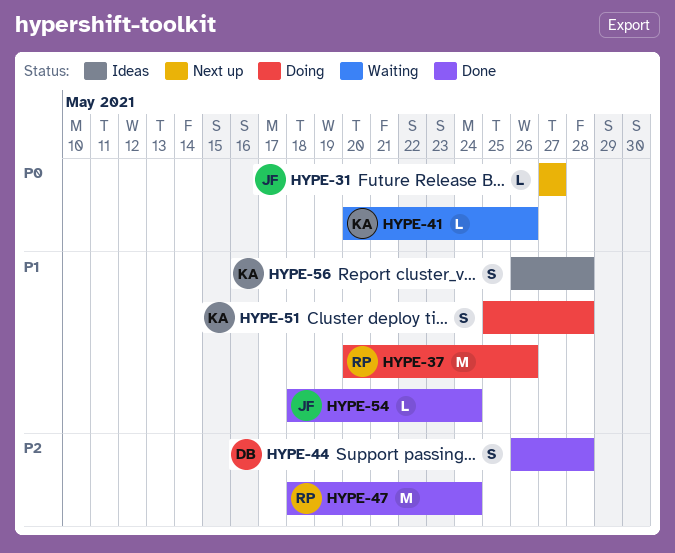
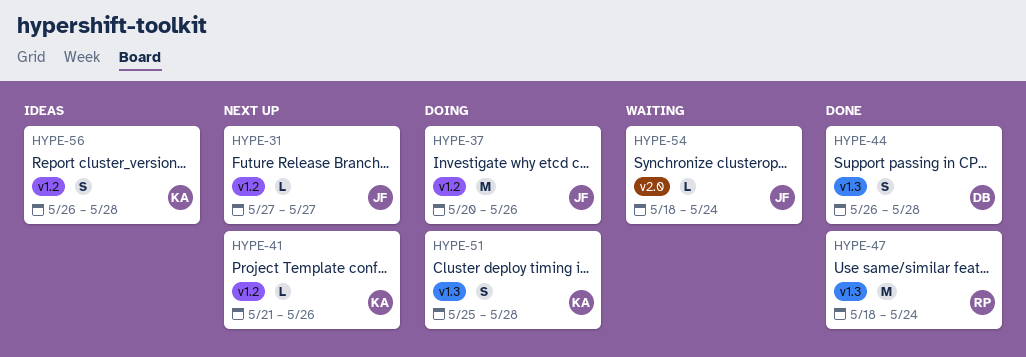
HYPE-37, owner: RP -> JF
HYPE-41, status: Waiting -> Next up
HYPE-41, start: May 20 -> May 21
HYPE-54, status: Done -> Waiting

